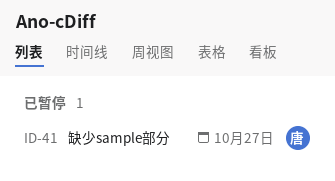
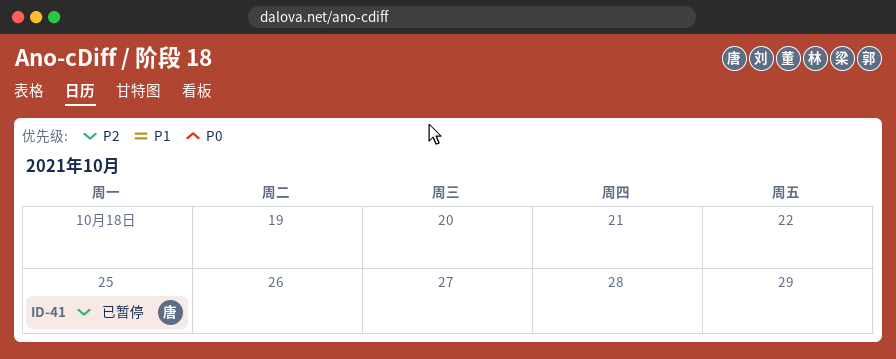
ID-41, due: Oct 27 -> Oct 25

